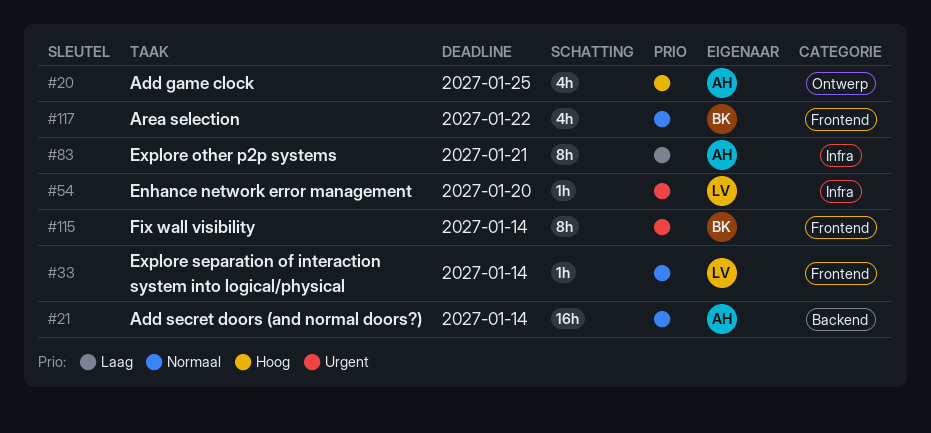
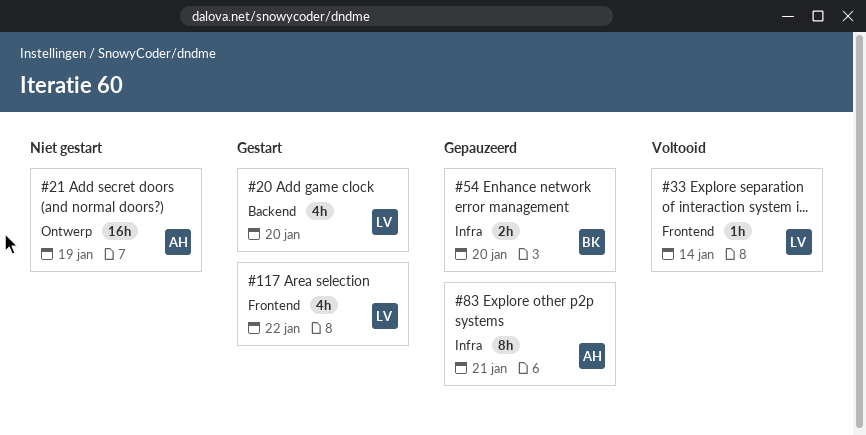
#20, owner: AH -> LV
#20, label: Ontwerp -> Backend
#20, due: Jan 25 -> Jan 20
#21, label: Backend -> Ontwerp
#21, due: Jan 14 -> Jan 19
#54, owner: LV -> BK
#54, estimate: 1h -> 2h
#115: present -> none
#117, owner: BK -> LV

